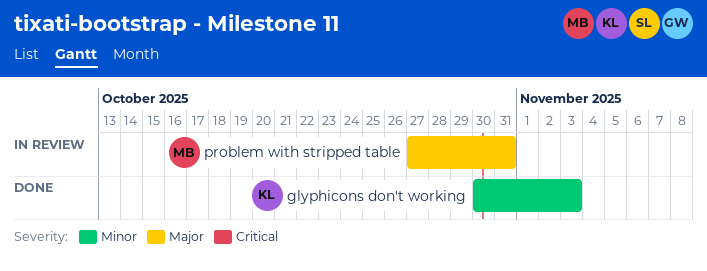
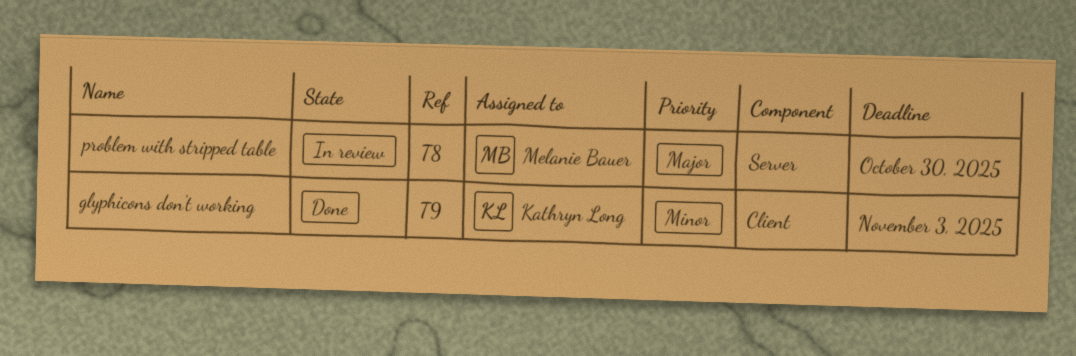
problem with stripped table, due: Oct 31 -> Oct 30

